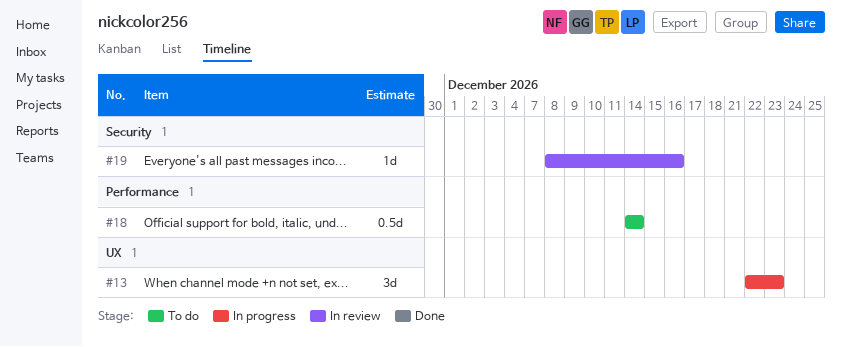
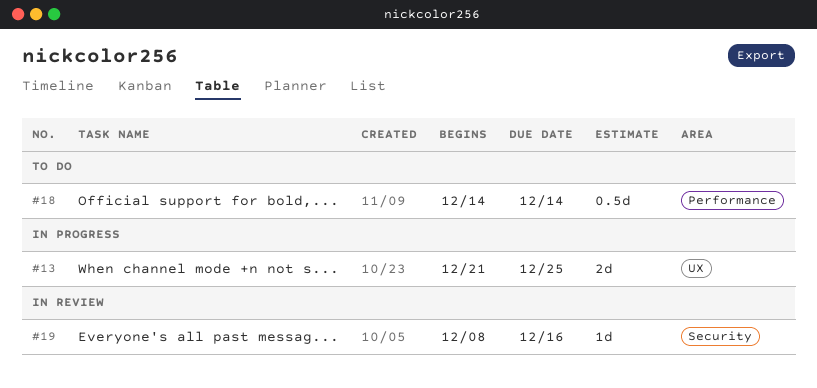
#13, estimate: 3d -> 2d
#13, start: Dec 22 -> Dec 21
#13, due: Dec 23 -> Dec 25

